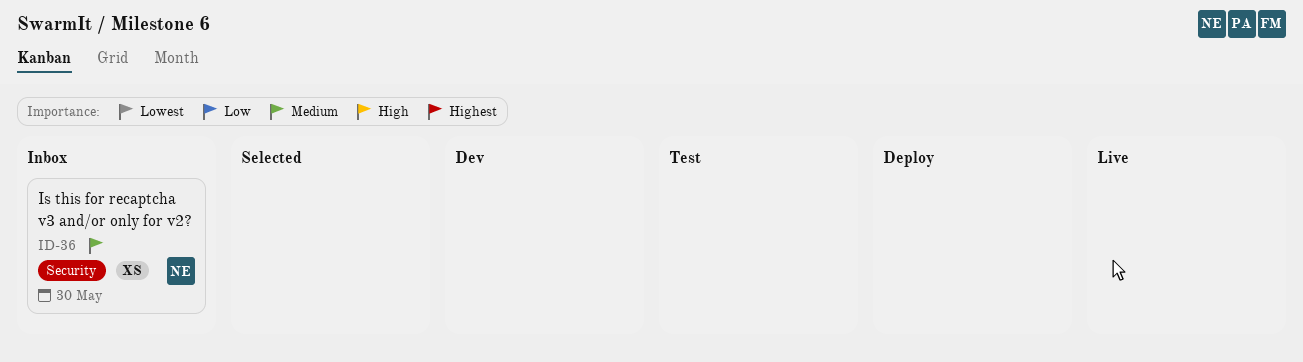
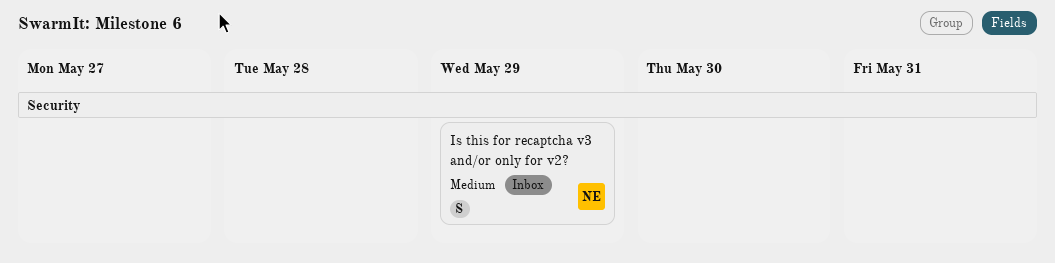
Is this for recaptcha v3 and/or only for v2?, estimate: XS -> S
Is this for recaptcha v3 and/or only for v2?, due: May 30 -> May 29

